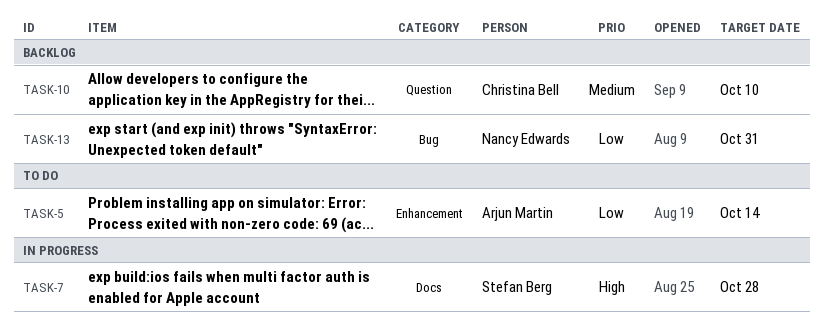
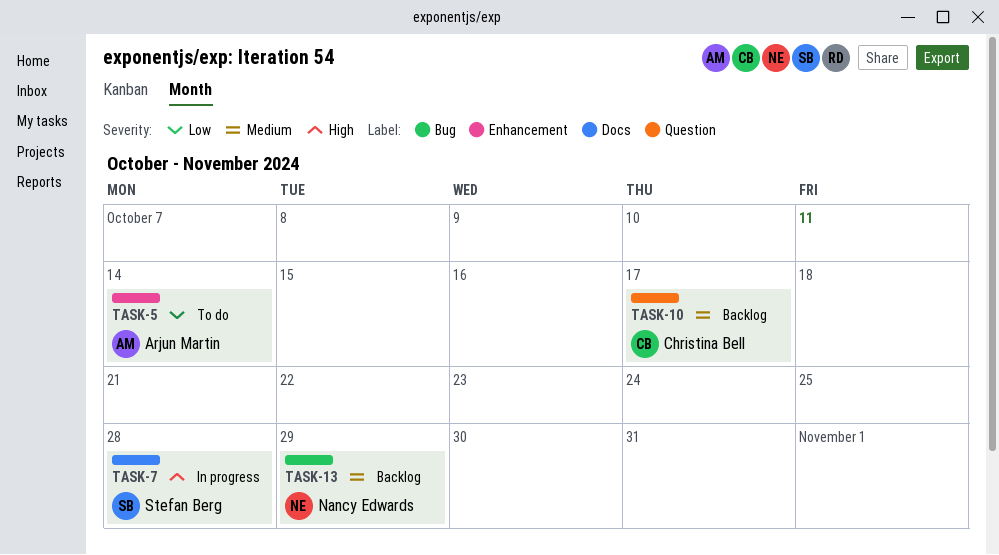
TASK-10, due: Oct 10 -> Oct 17
TASK-13, priority: Low -> Medium
TASK-13, due: Oct 31 -> Oct 29

